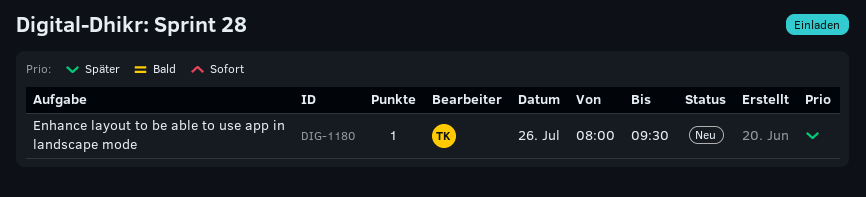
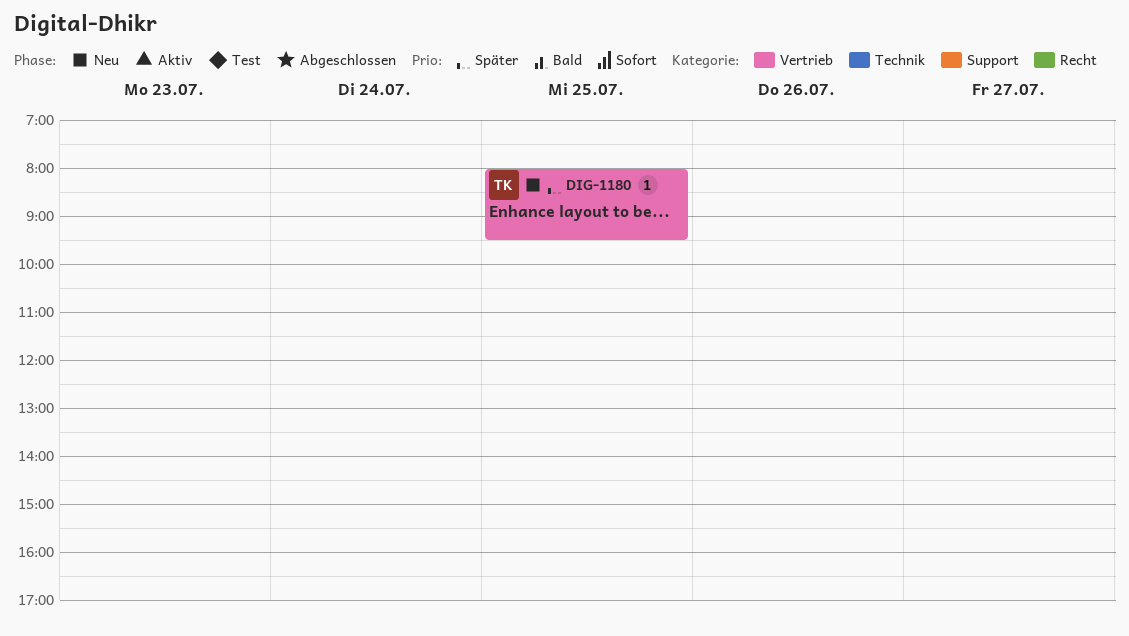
DIG-1180, day: Jul 26 -> Jul 25

